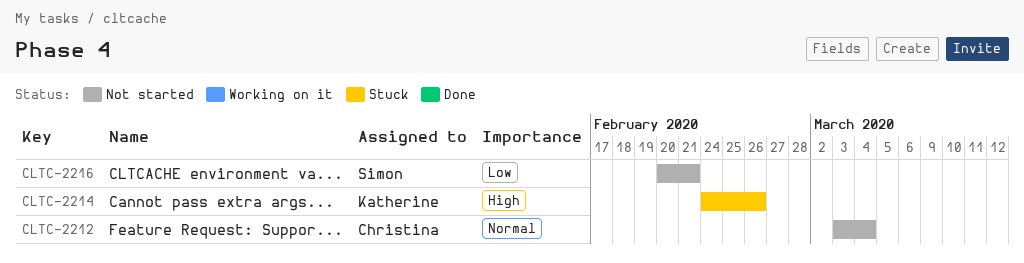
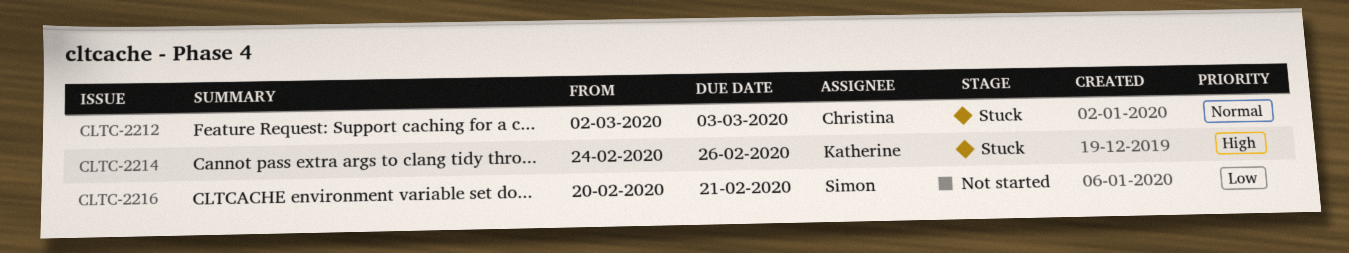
CLTC-2212, status: Not started -> Stuck
CLTC-2212, start: Mar 3 -> Mar 2
CLTC-2212, due: Mar 4 -> Mar 3

